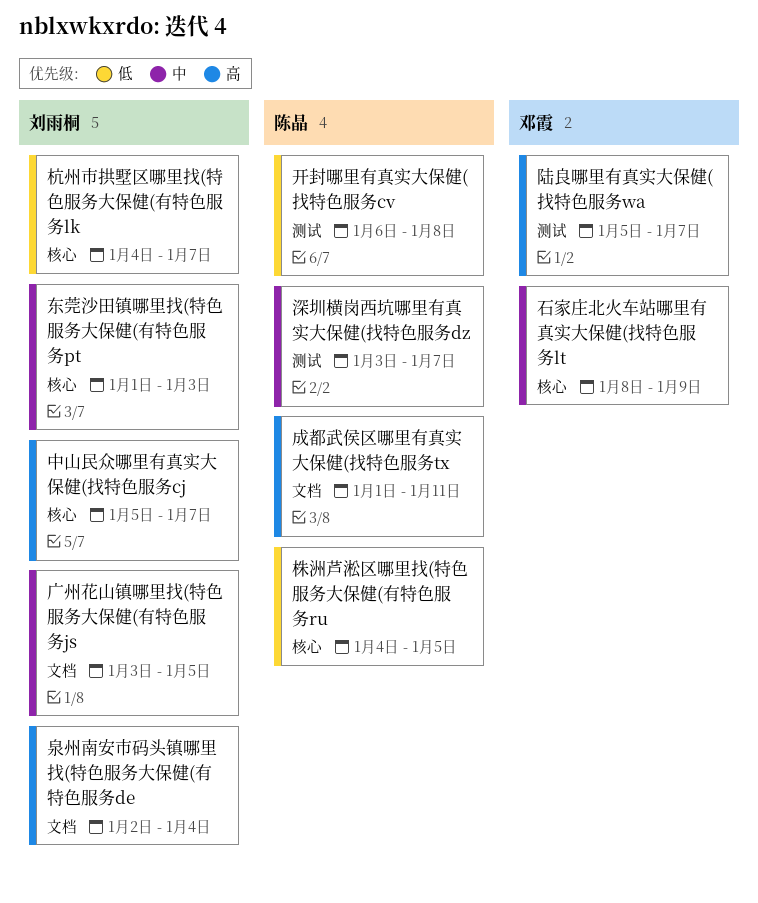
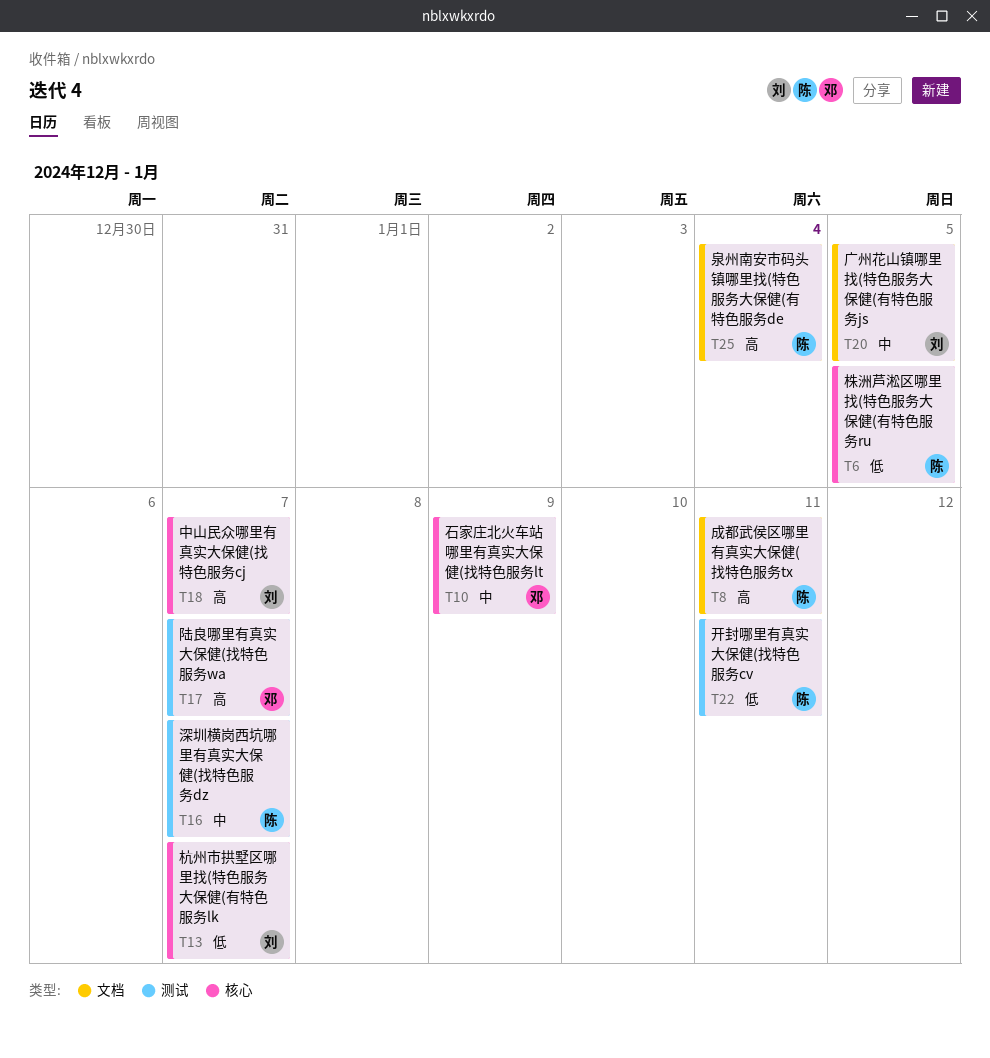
东莞沙田镇哪里找(特色服务大保健(有特色服务pt: present -> none
开封哪里有真实大保健(找特色服务cv, due: Jan 8 -> Jan 11
泉州南安市码头镇哪里找(特色服务大保健(有特色服务de, owner: 刘雨桐 -> 陈晶

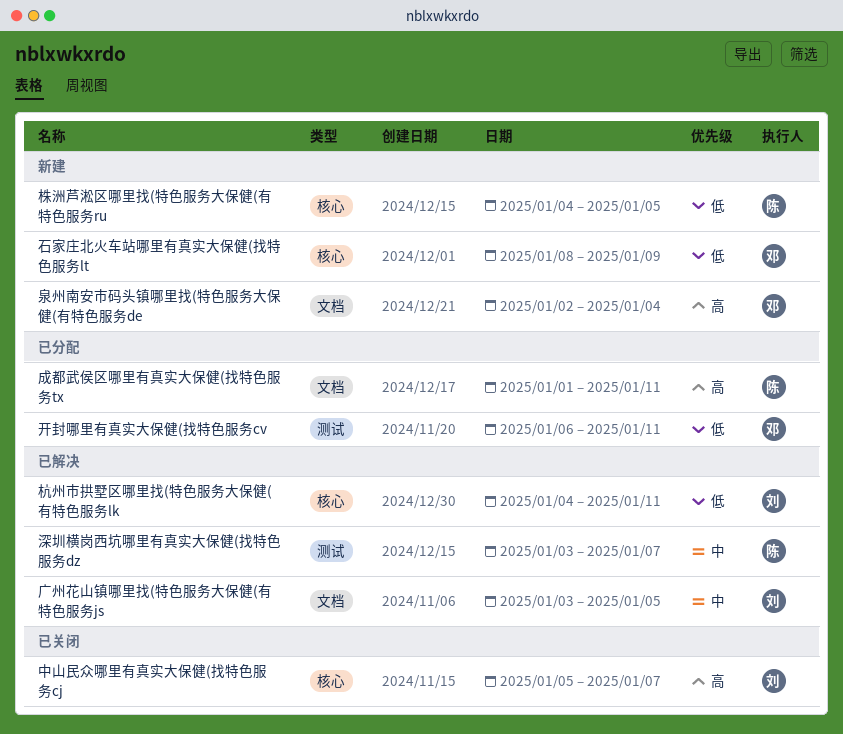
开封哪里有真实大保健(找特色服务cv, owner: 陈 -> 邓
杭州市拱墅区哪里找(特色服务大保健(有特色服务lk, due: Jan 7 -> Jan 11
泉州南安市码头镇哪里找(特色服务大保健(有特色服务de, owner: 陈 -> 邓
石家庄北火车站哪里有真实大保健(找特色服务lt, priority: 中 -> 低
陆良哪里有真实大保健(找特色服务wa: present -> none

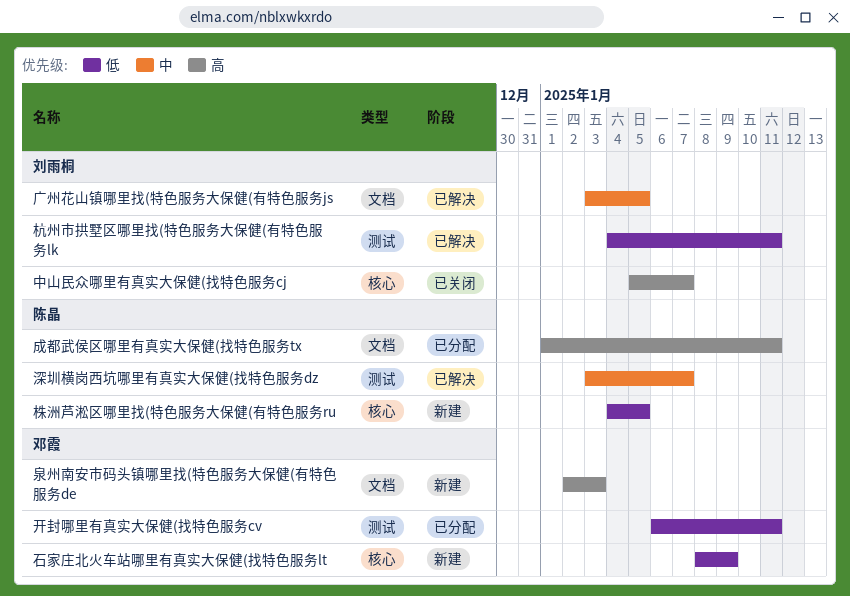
杭州市拱墅区哪里找(特色服务大保健(有特色服务lk, label: 核心 -> 测试
泉州南安市码头镇哪里找(特色服务大保健(有特色服务de, due: Jan 4 -> Jan 3

